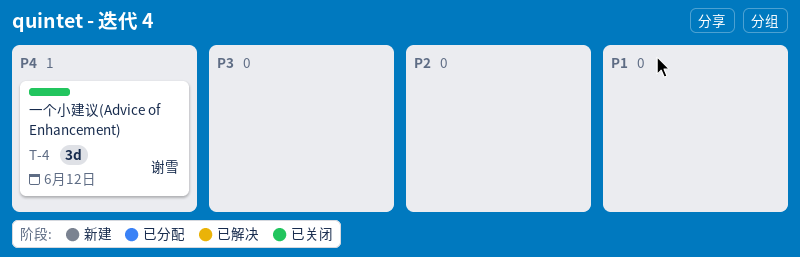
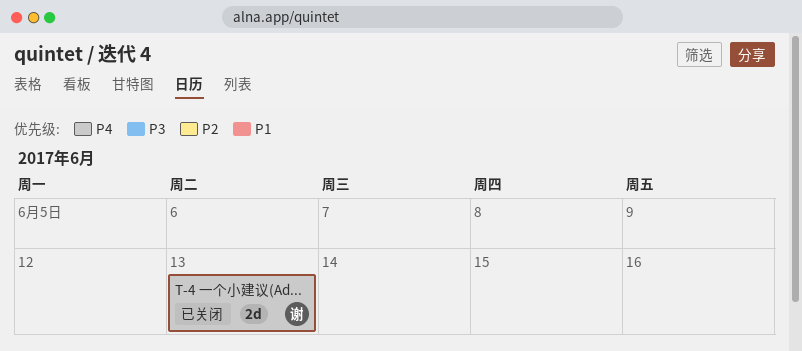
T-4, estimate: 3d -> 2d
T-4, due: Jun 12 -> Jun 13

